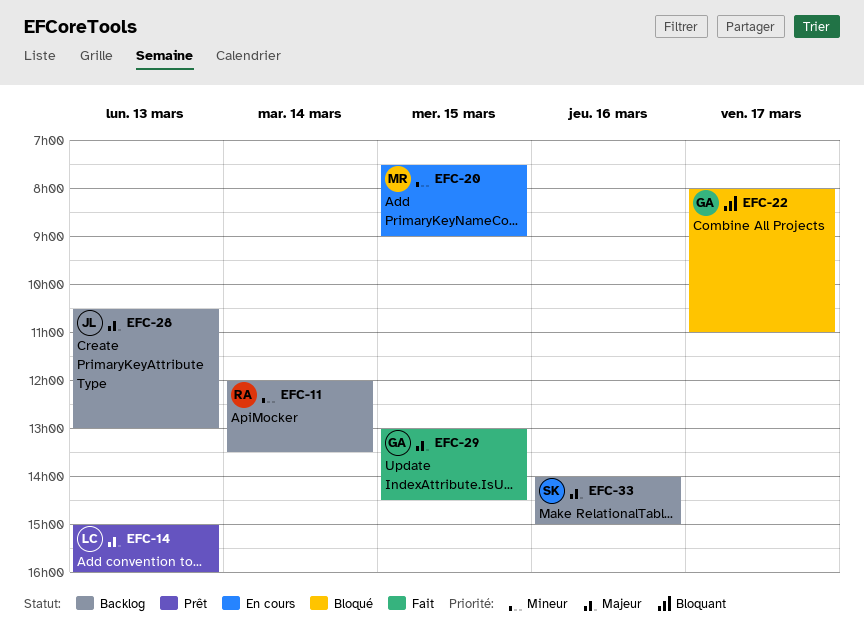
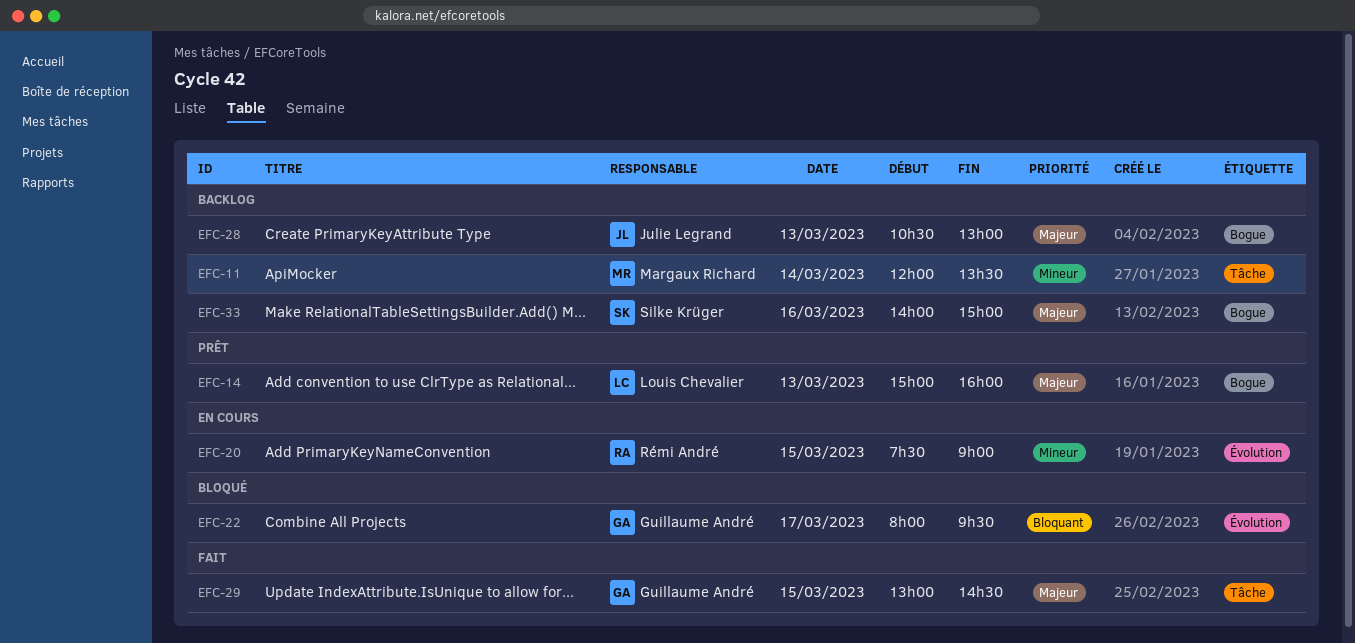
EFC-11, owner: Rémi André -> Margaux Richard
EFC-20, owner: Margaux Richard -> Rémi André
EFC-22, ends: 11:00 -> 09:30

